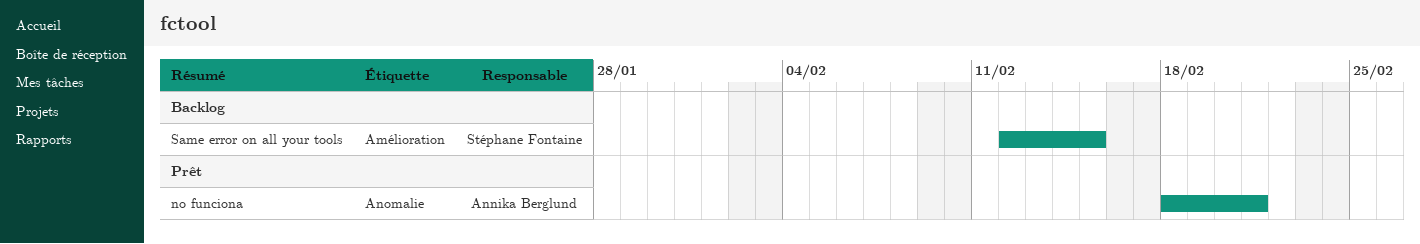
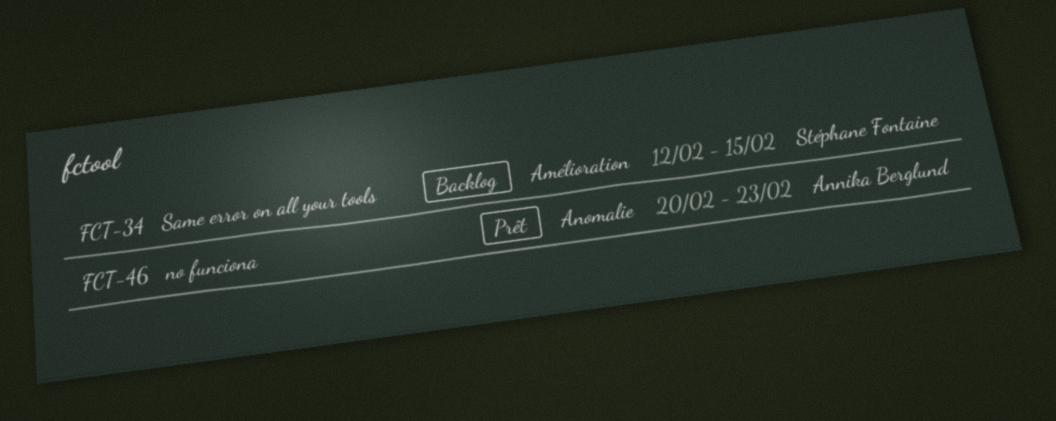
no funciona, start: Feb 18 -> Feb 20
no funciona, due: Feb 21 -> Feb 23

